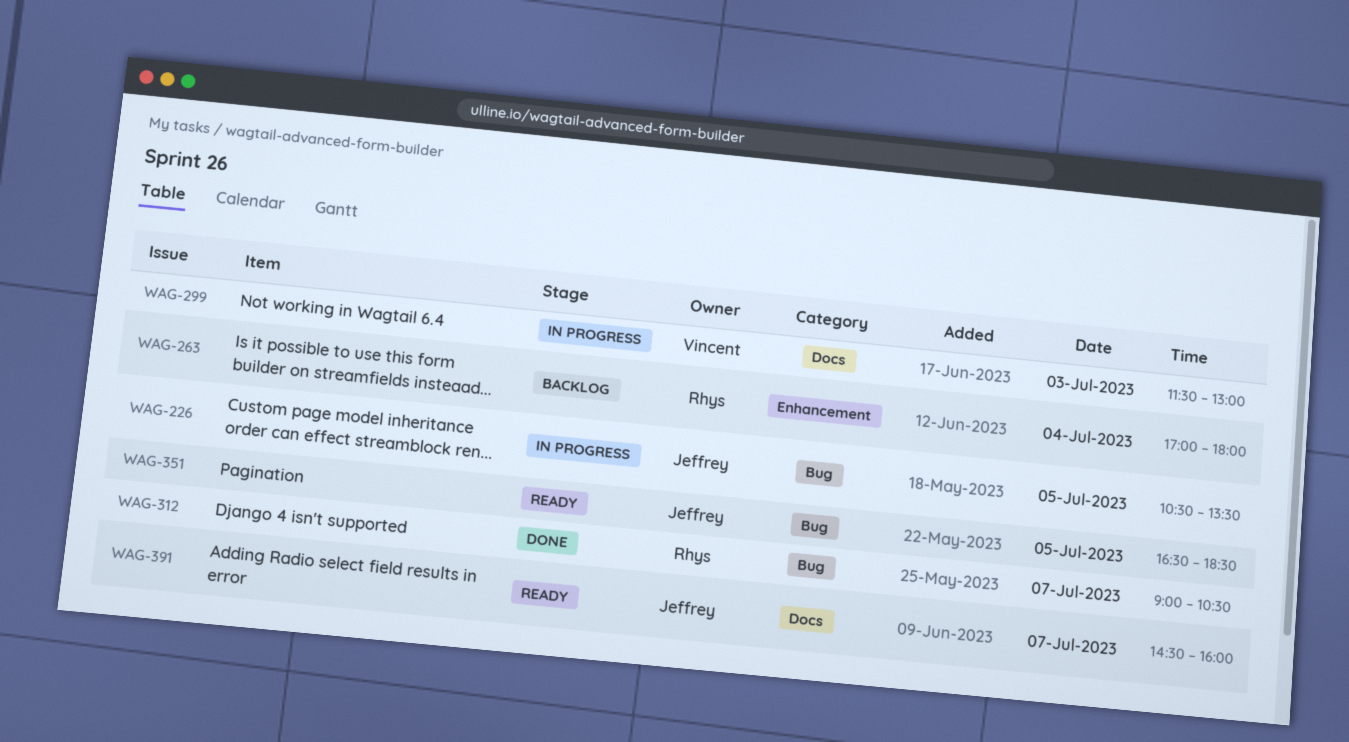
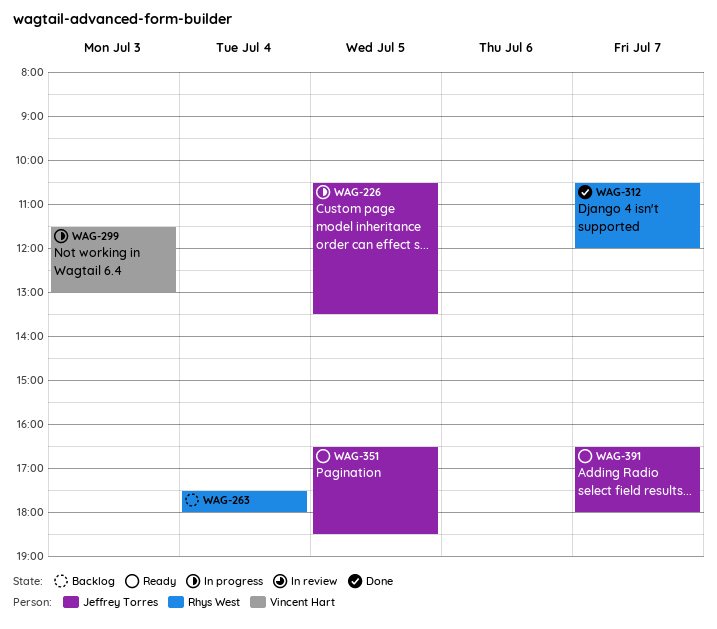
WAG-263, begins: 17:00 -> 17:30
WAG-312, begins: 09:00 -> 10:30
WAG-312, ends: 10:30 -> 12:00
WAG-391, begins: 14:30 -> 16:30
WAG-391, ends: 16:00 -> 18:00

